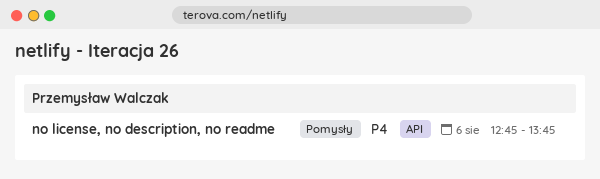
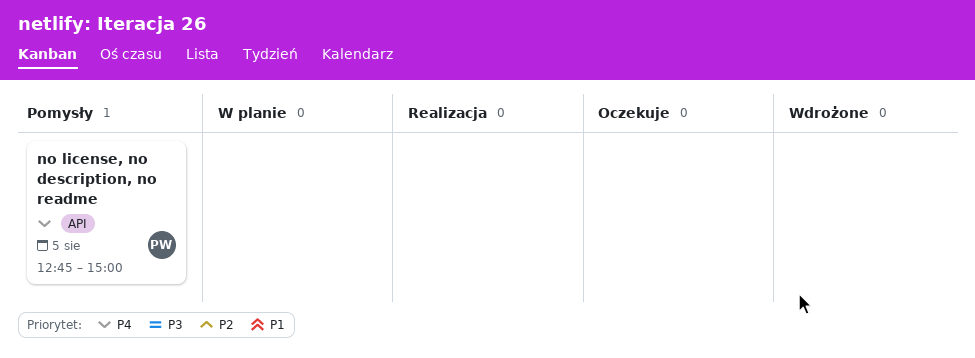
no license, no description, no readme, day: Aug 6 -> Aug 5
no license, no description, no readme, ends: 13:45 -> 15:00

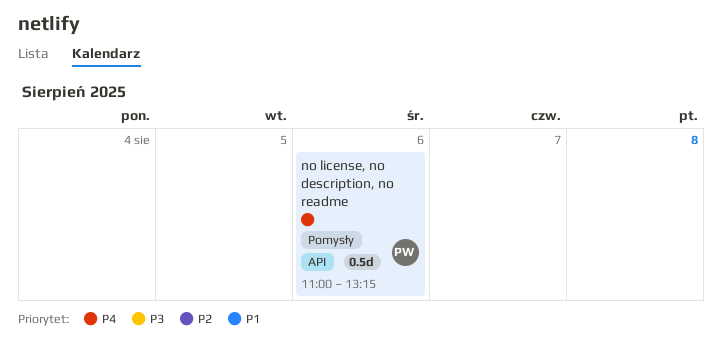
no license, no description, no readme, day: Aug 5 -> Aug 6
no license, no description, no readme, begins: 12:45 -> 11:00
no license, no description, no readme, ends: 15:00 -> 13:15

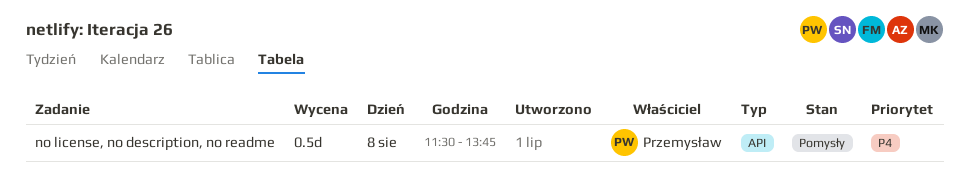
no license, no description, no readme, day: Aug 6 -> Aug 8
no license, no description, no readme, begins: 11:00 -> 11:30
no license, no description, no readme, ends: 13:15 -> 13:45

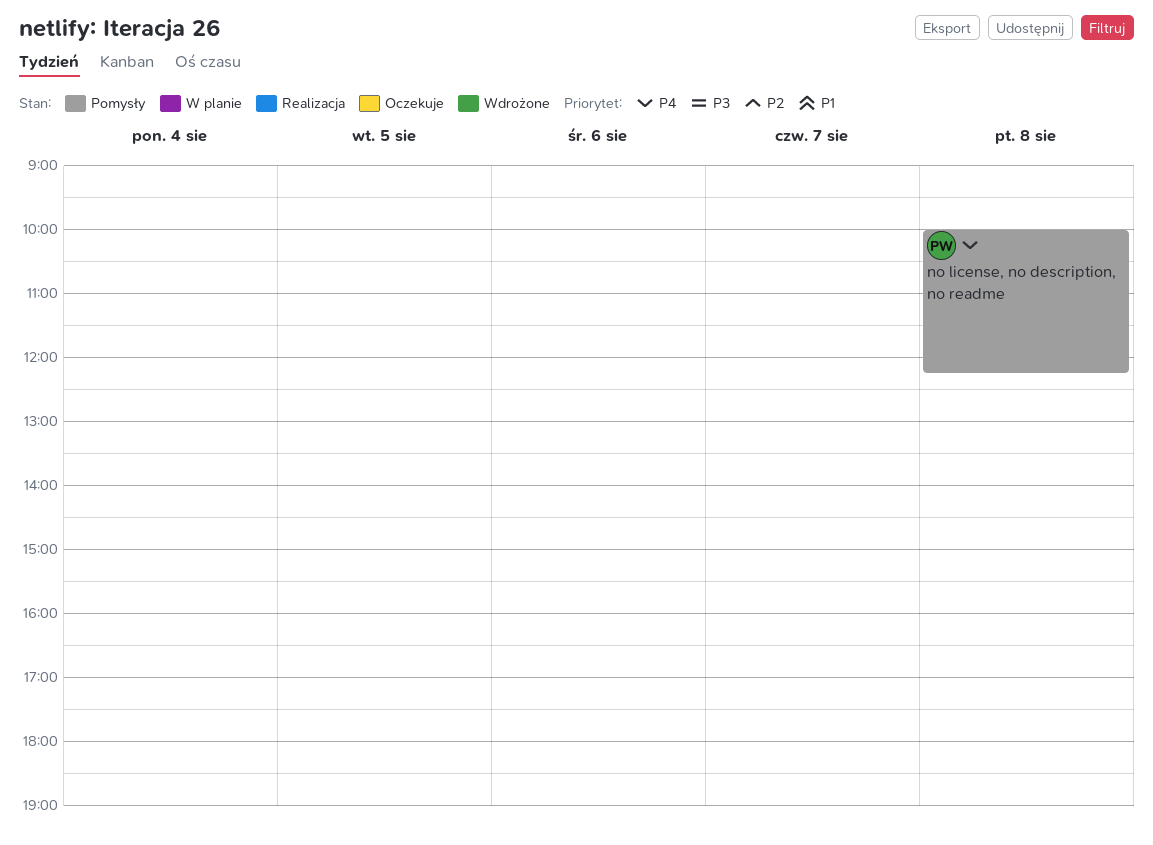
no license, no description, no readme, begins: 11:30 -> 10:00
no license, no description, no readme, ends: 13:45 -> 12:15

